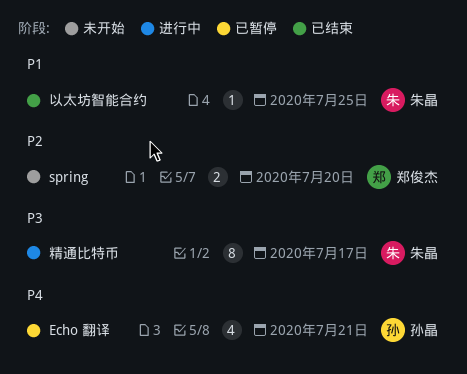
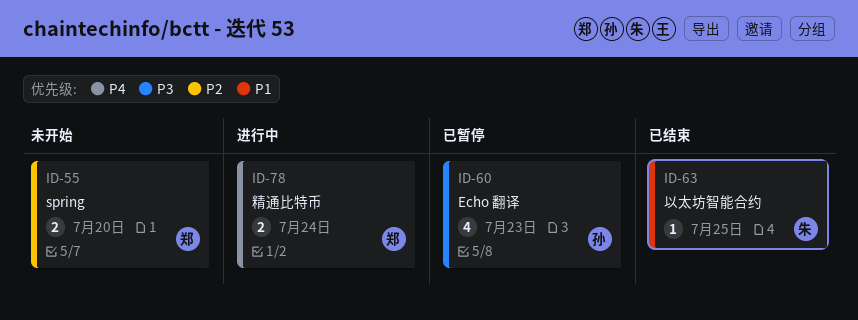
Echo 翻译, priority: P4 -> P3
Echo 翻译, due: Jul 21 -> Jul 23
精通比特币, owner: 朱晶 -> 郑俊杰
精通比特币, priority: P3 -> P4
精通比特币, estimate: 8 -> 2
精通比特币, due: Jul 17 -> Jul 24

